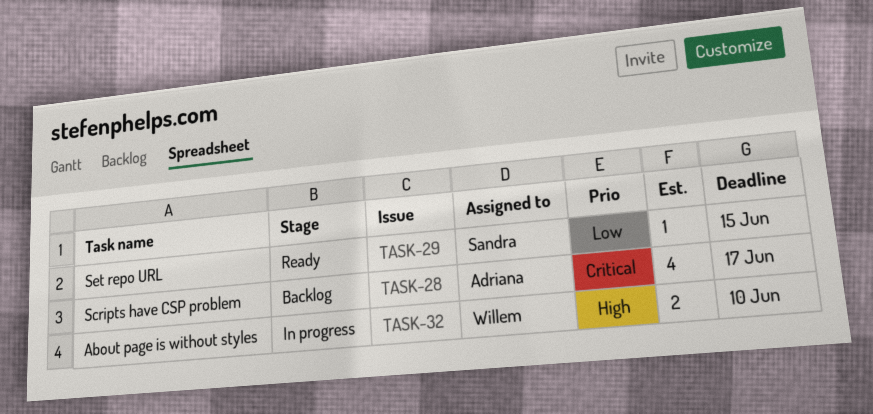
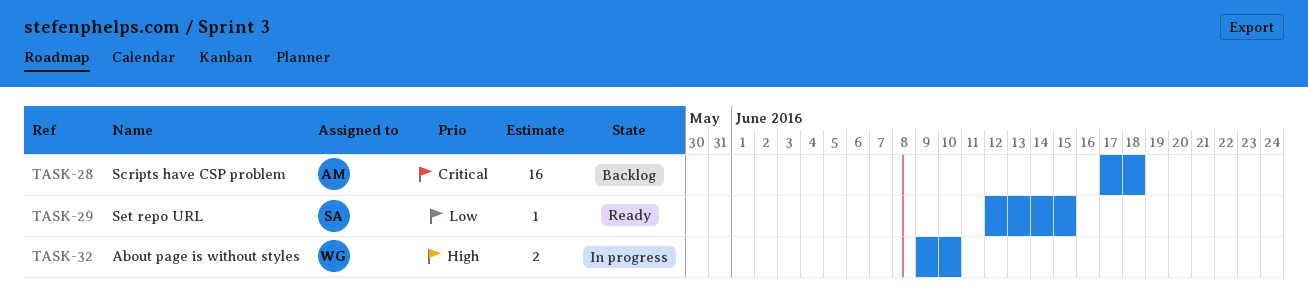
TASK-28, estimate: 4 -> 16
TASK-28, due: Jun 17 -> Jun 18

